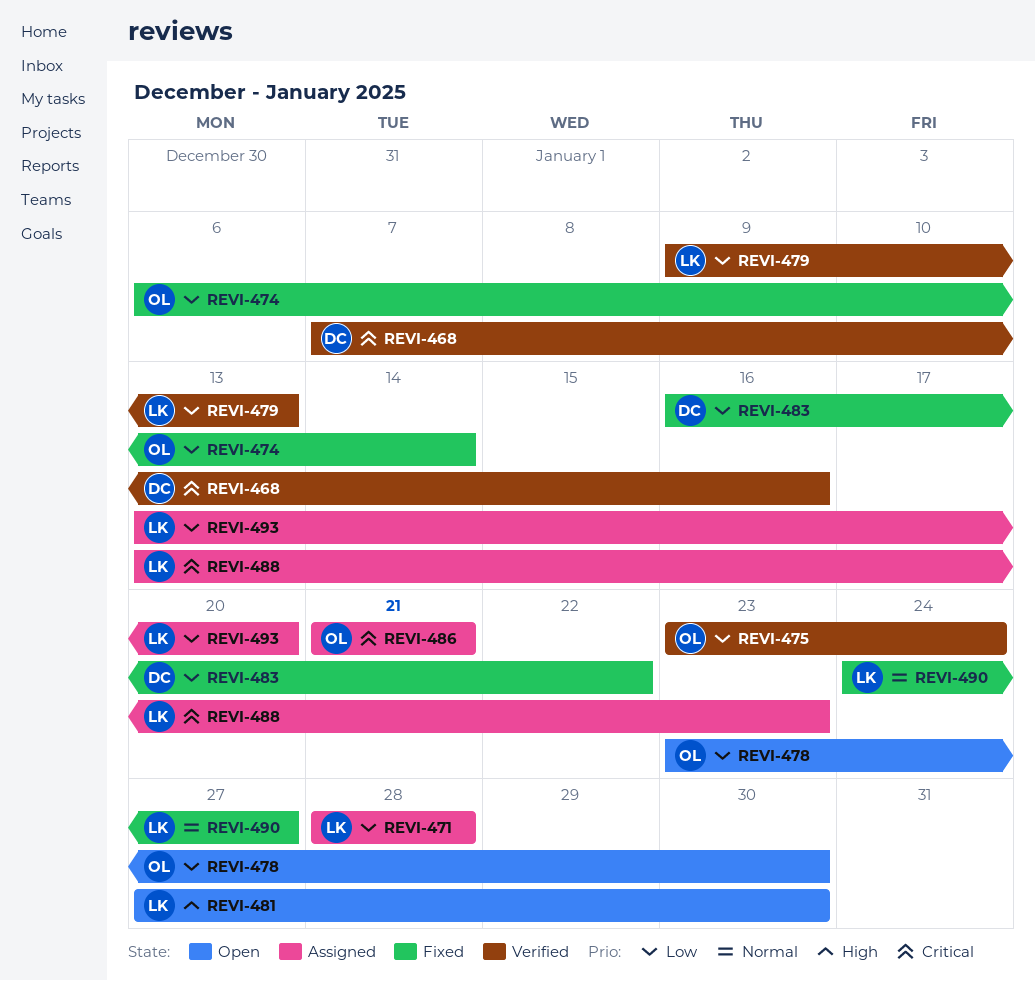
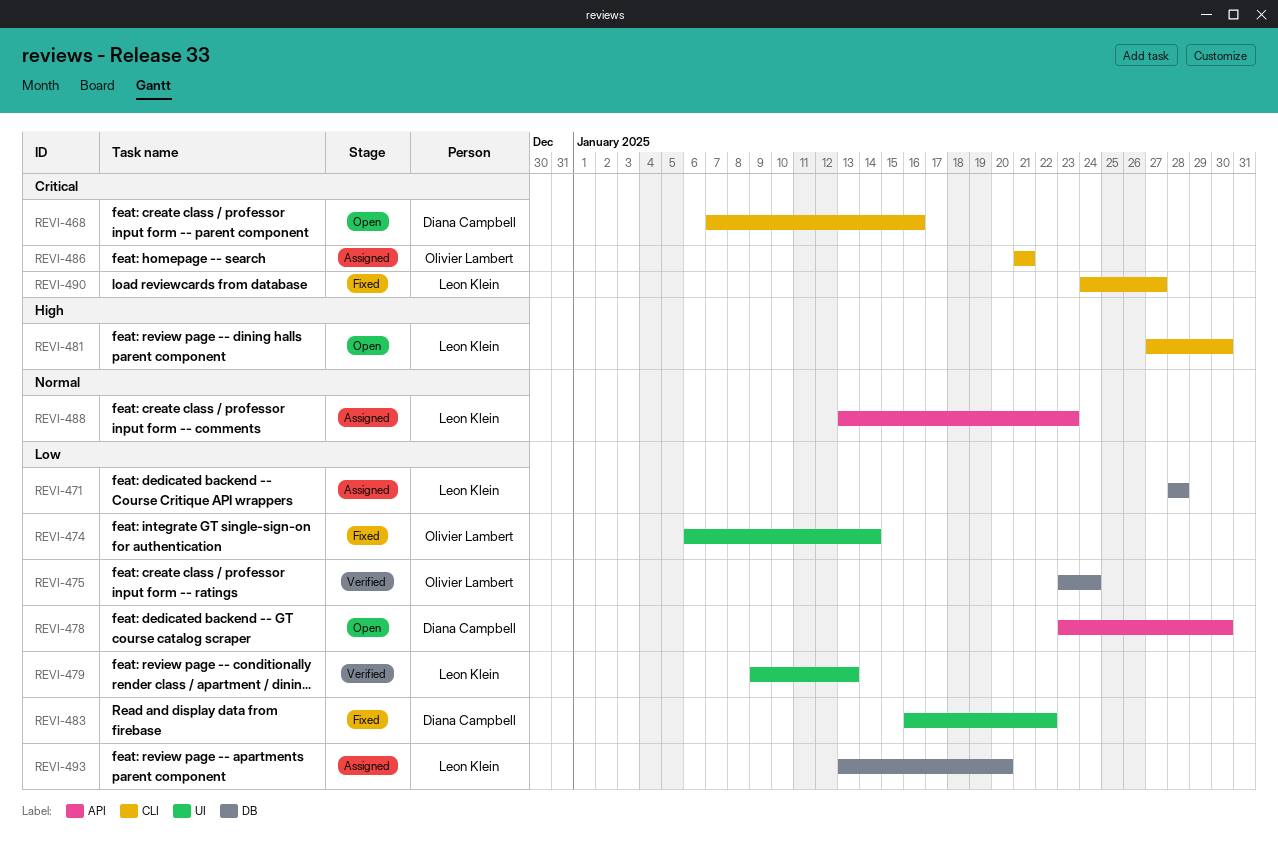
REVI-468, status: Verified -> Open
REVI-478, owner: Olivier Lambert -> Diana Campbell
REVI-488, priority: Critical -> Normal
REVI-490, priority: Normal -> Critical

